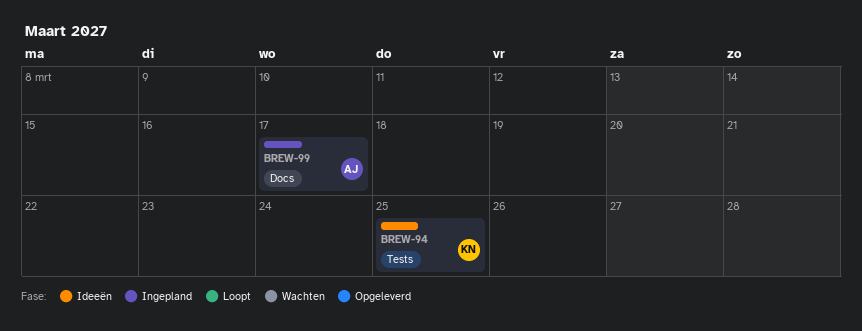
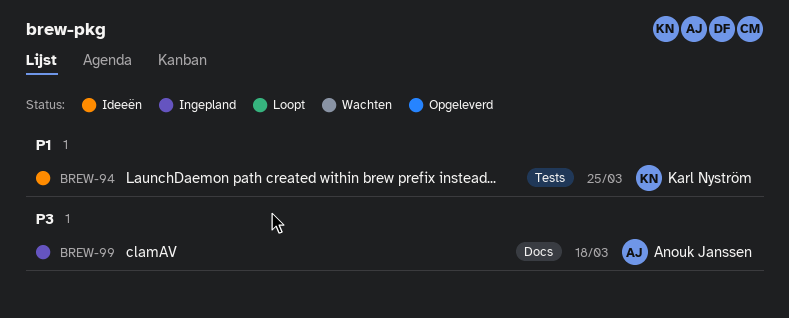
BREW-99, due: Mar 17 -> Mar 18

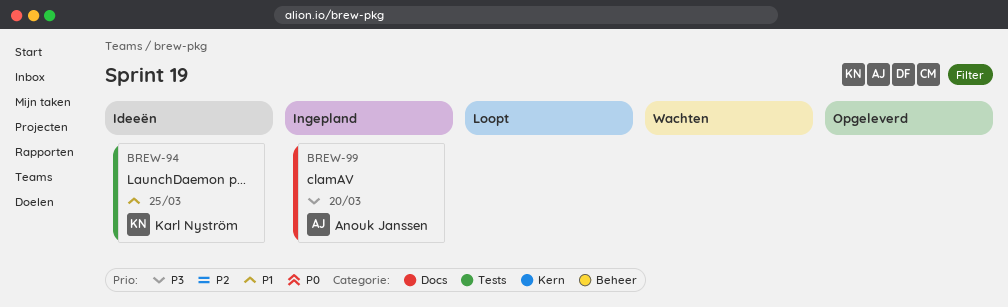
BREW-99, due: Mar 18 -> Mar 20

